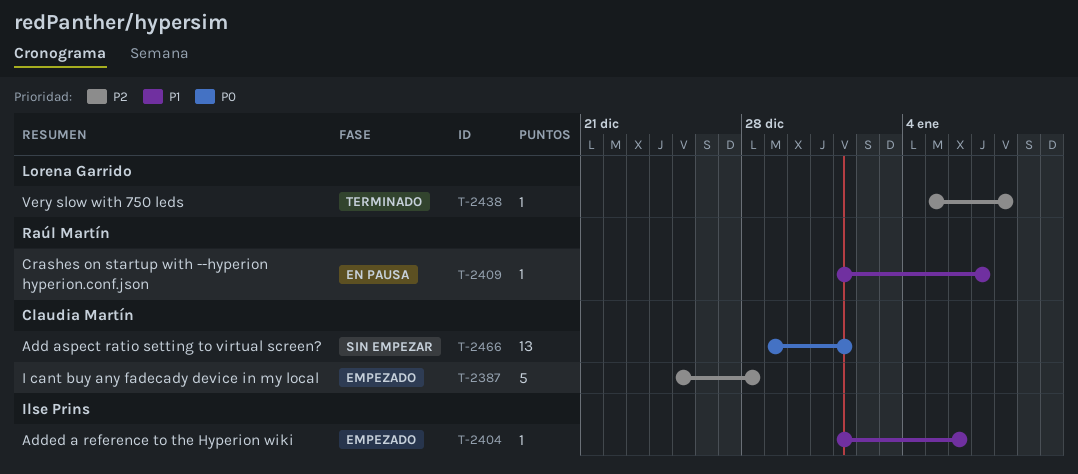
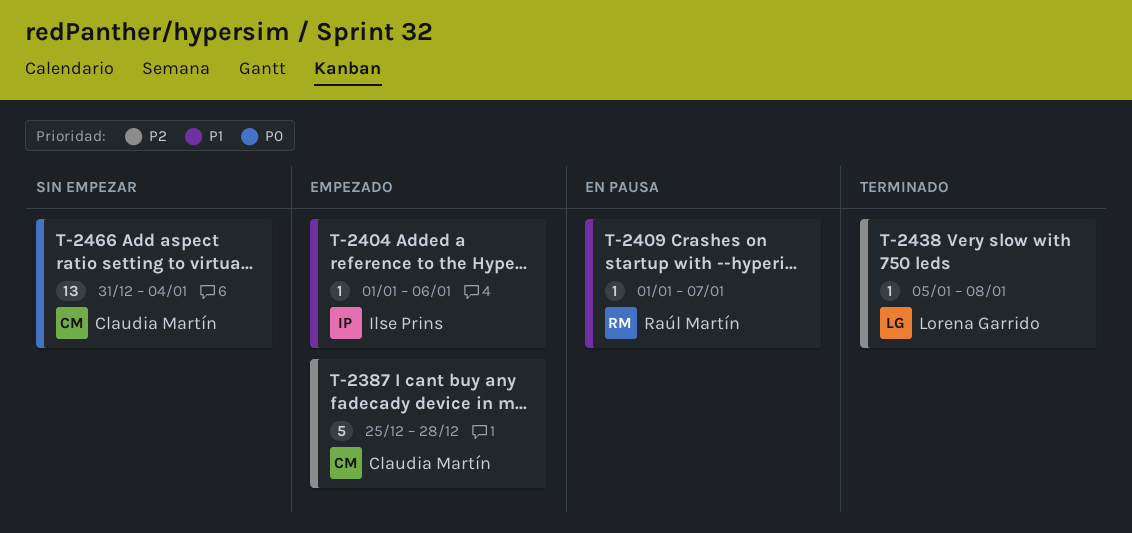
T-2466, start: Dec 29 -> Dec 31
T-2466, due: Jan 1 -> Jan 4

